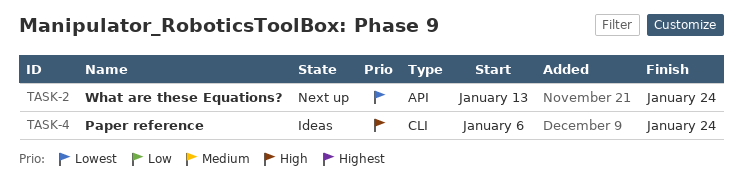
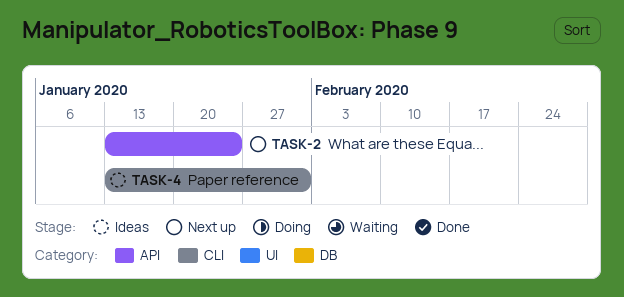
TASK-4, start: Jan 6 -> Jan 13
TASK-4, due: Jan 24 -> Jan 31

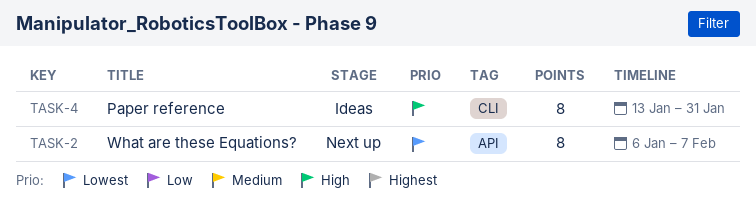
TASK-2, start: Jan 13 -> Jan 6
TASK-2, due: Jan 24 -> Feb 7

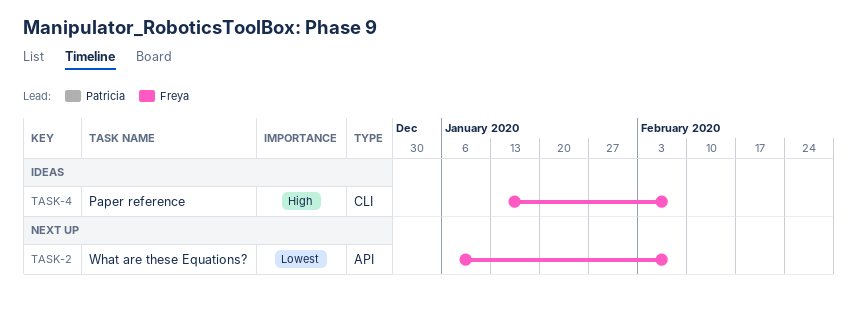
TASK-4, due: Jan 31 -> Feb 7

